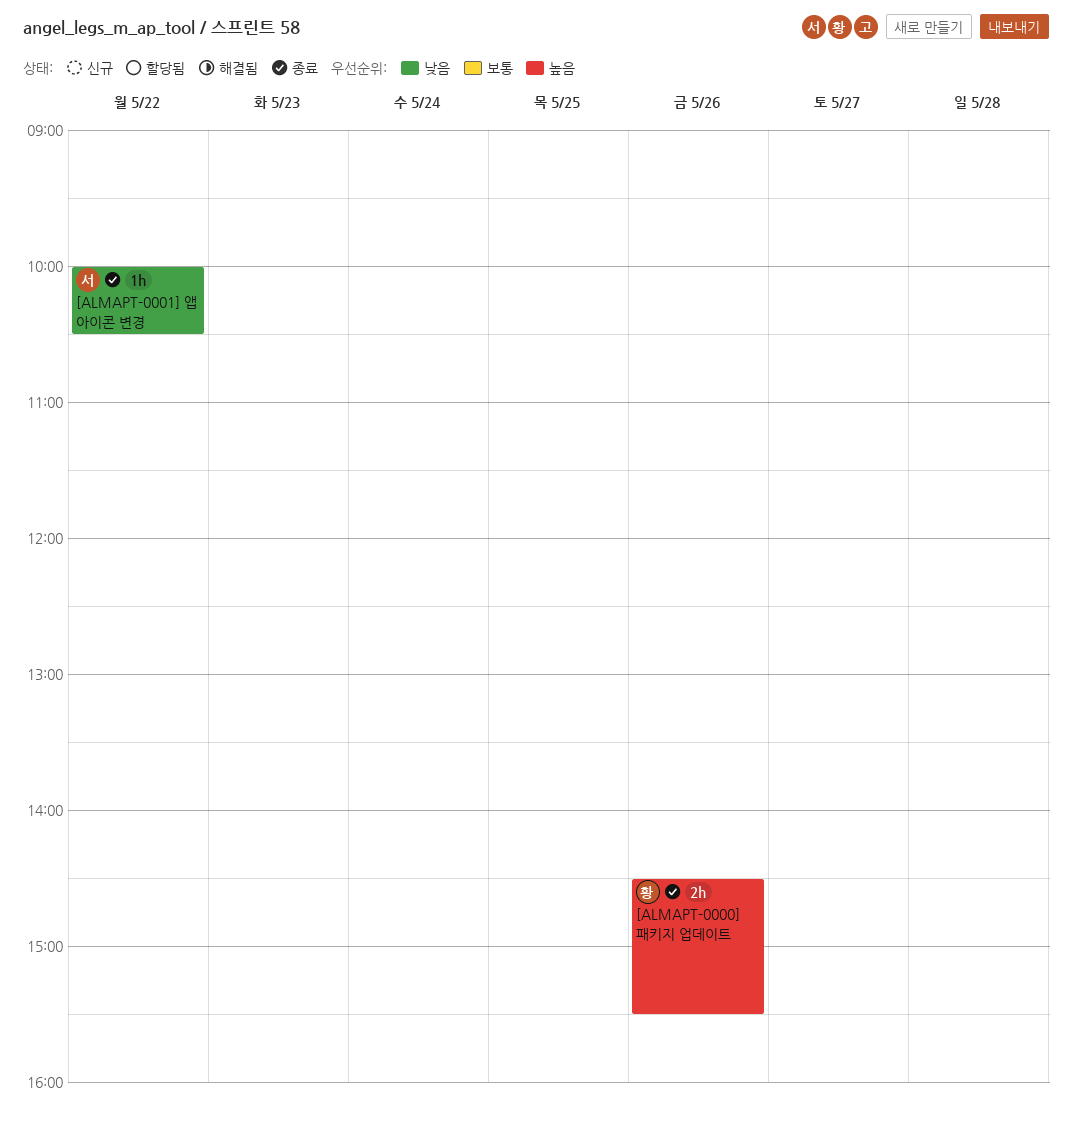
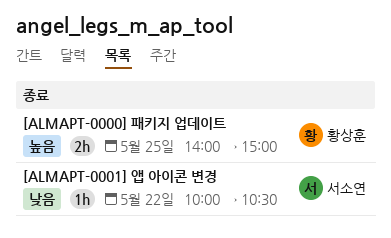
[ALMAPT-0000] 패키지 업데이트, day: May 26 -> May 25
[ALMAPT-0000] 패키지 업데이트, begins: 14:30 -> 14:00
[ALMAPT-0000] 패키지 업데이트, ends: 15:30 -> 15:00

